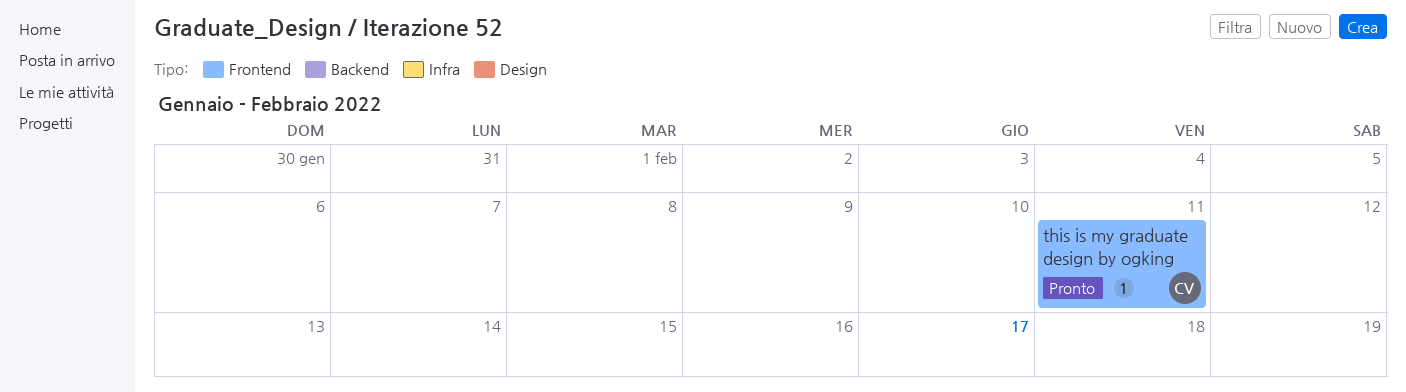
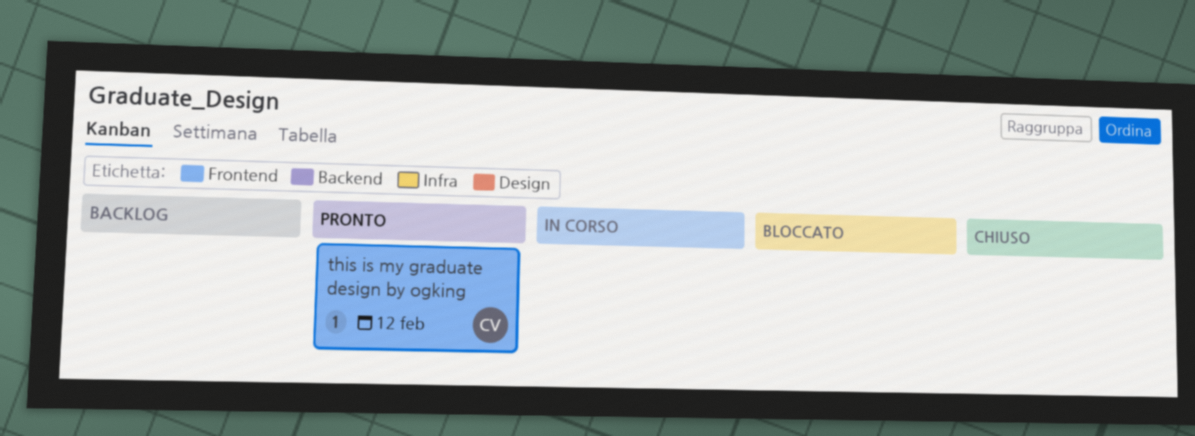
this is my graduate design by ogking, due: Feb 11 -> Feb 12

